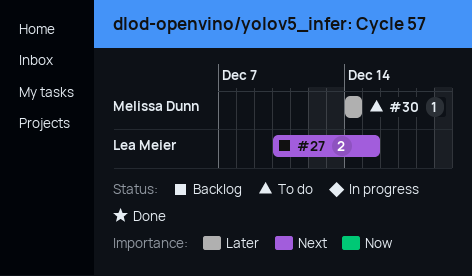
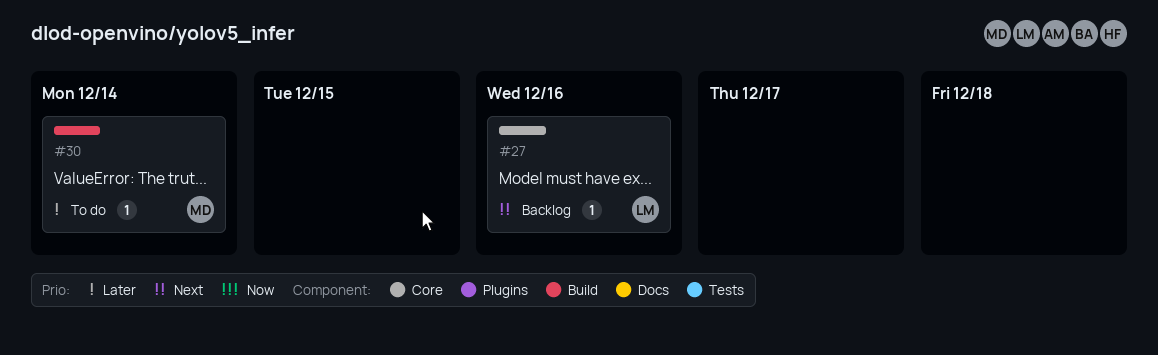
#27, estimate: 2 -> 1
#27, due: Dec 15 -> Dec 16

